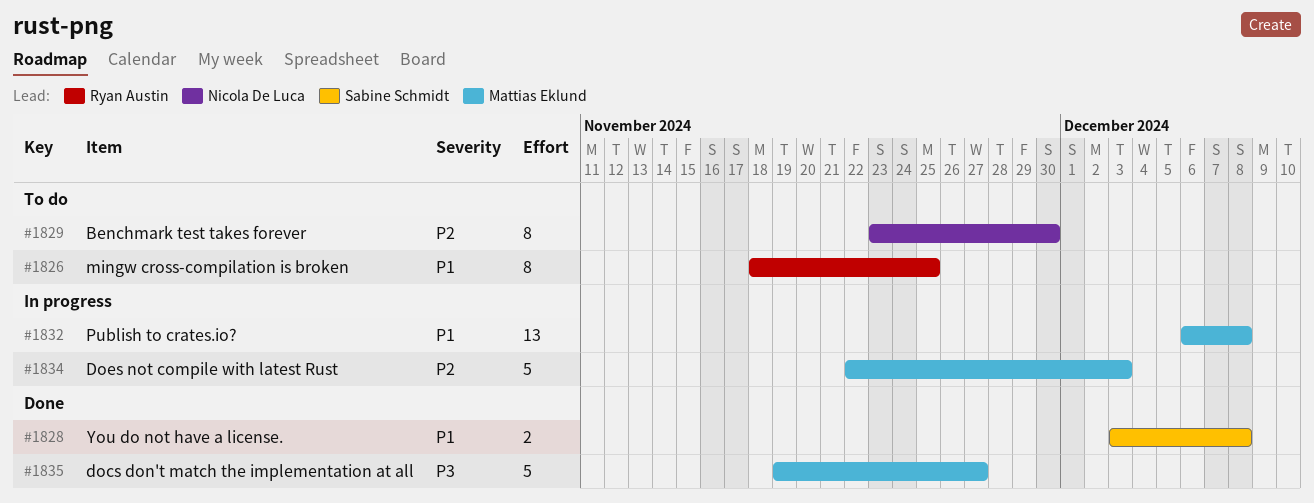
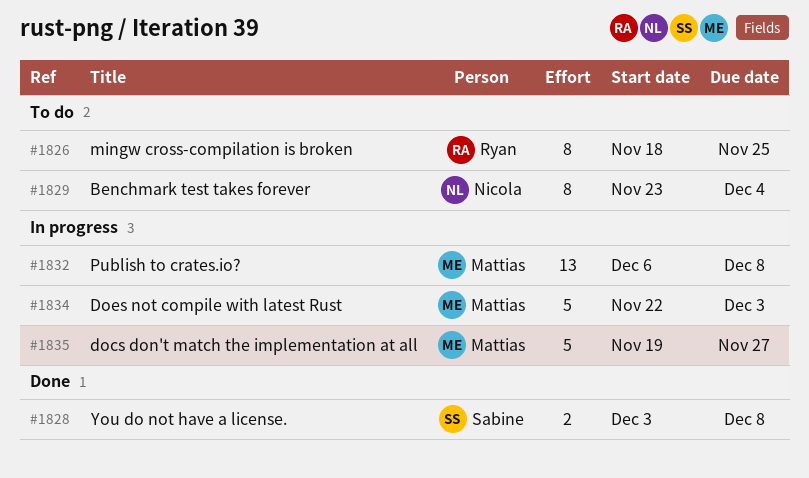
#1829, due: Nov 30 -> Dec 4
#1835, status: Done -> In progress

